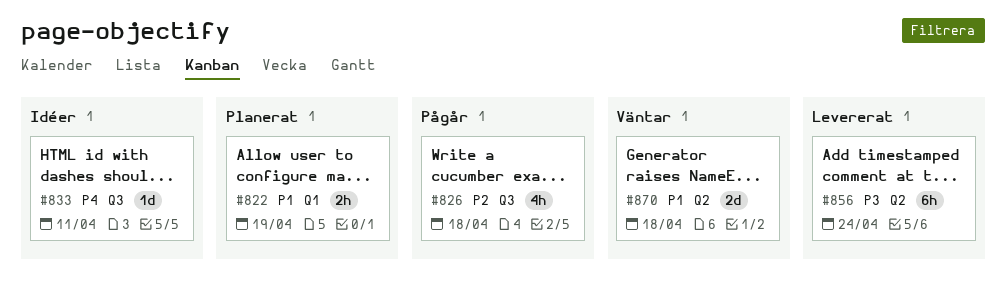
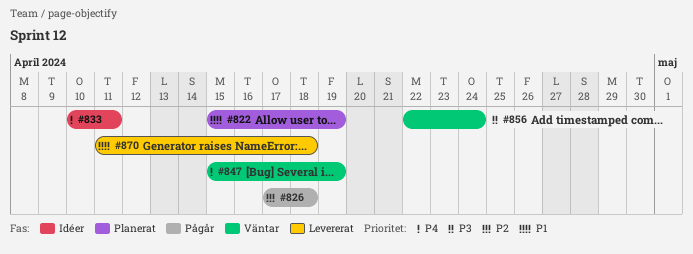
#847: none -> present
#856, status: Levererat -> Väntar
#870, status: Väntar -> Levererat

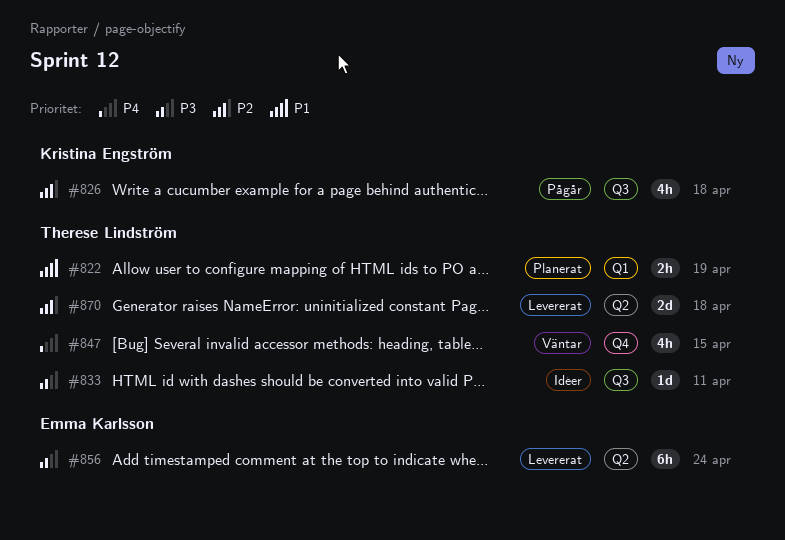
#833, priority: P4 -> P3
#847, due: Apr 19 -> Apr 15
#856, status: Väntar -> Levererat
#870, priority: P1 -> P2

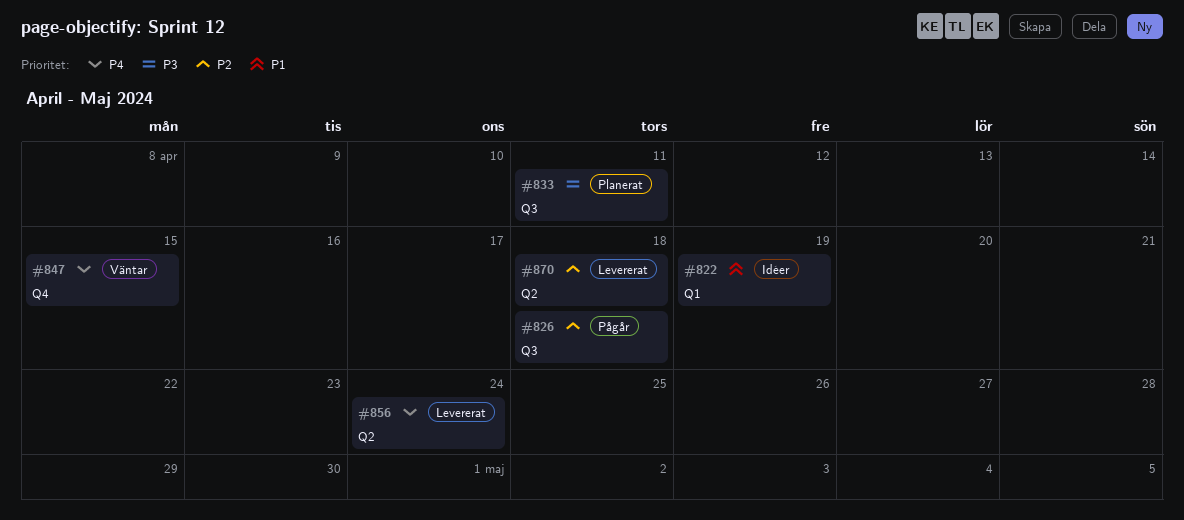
#822, status: Planerat -> Idéer
#833, status: Idéer -> Planerat
#856, priority: P3 -> P4

